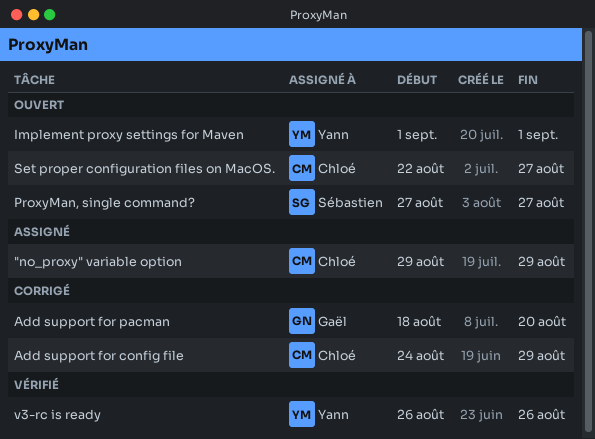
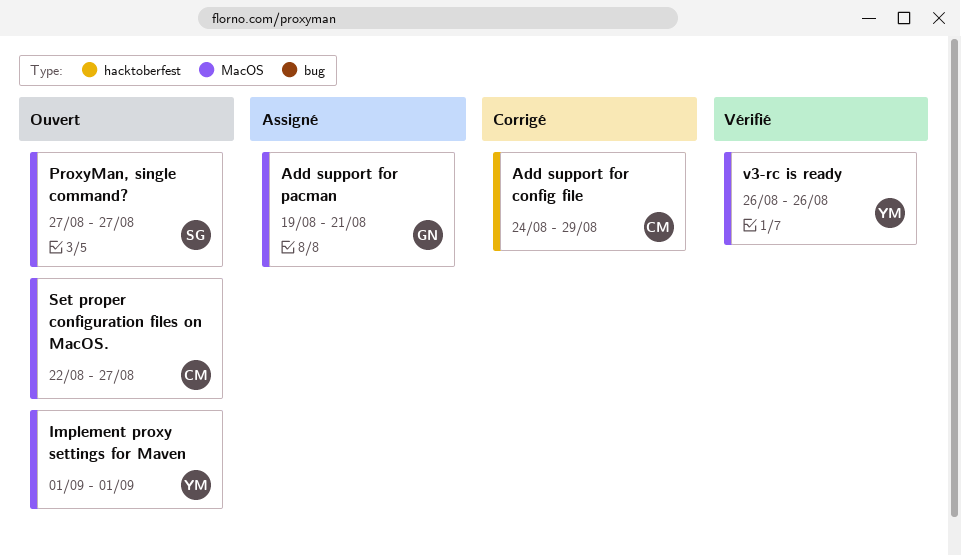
"no_proxy" variable option: present -> none
Add support for pacman, status: Corrigé -> Assigné
Add support for pacman, start: Aug 18 -> Aug 19
Add support for pacman, due: Aug 20 -> Aug 21

